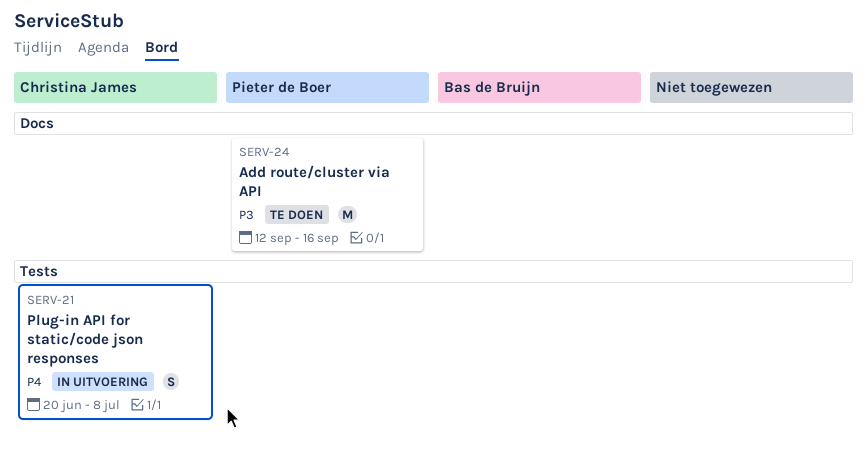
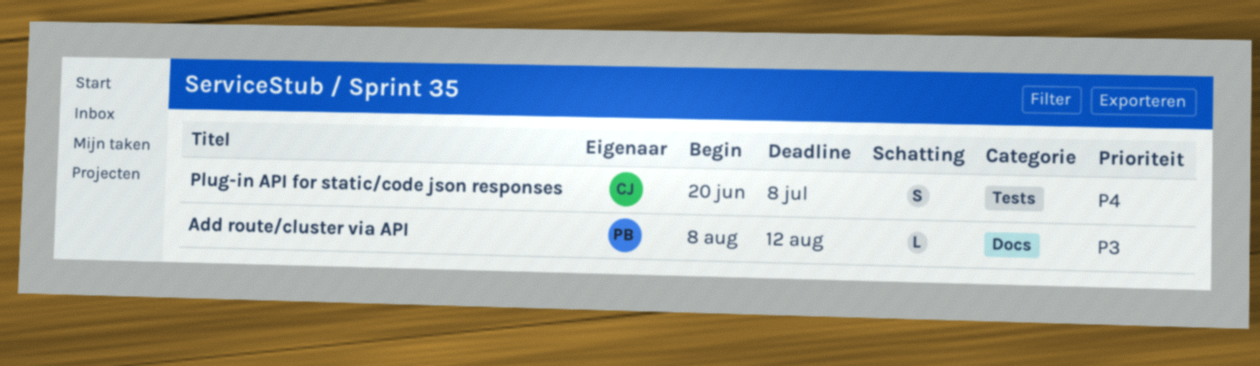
Add route/cluster via API, estimate: M -> L
Add route/cluster via API, start: Sep 12 -> Aug 8
Add route/cluster via API, due: Sep 16 -> Aug 12

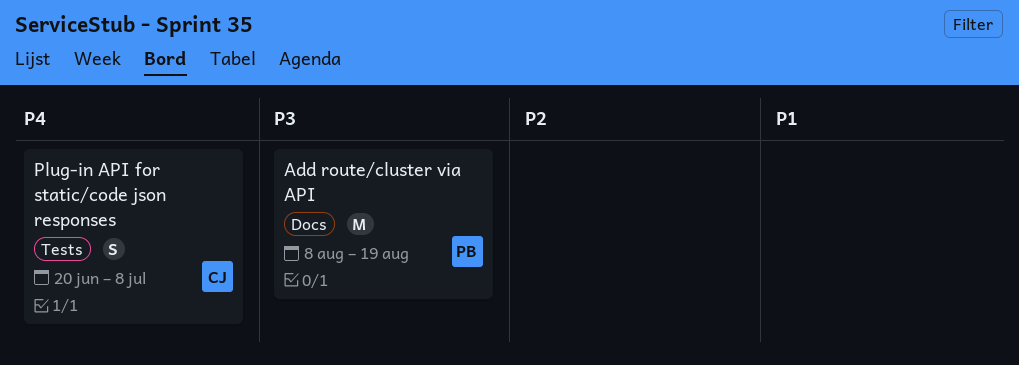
Add route/cluster via API, estimate: L -> M
Add route/cluster via API, due: Aug 12 -> Aug 19

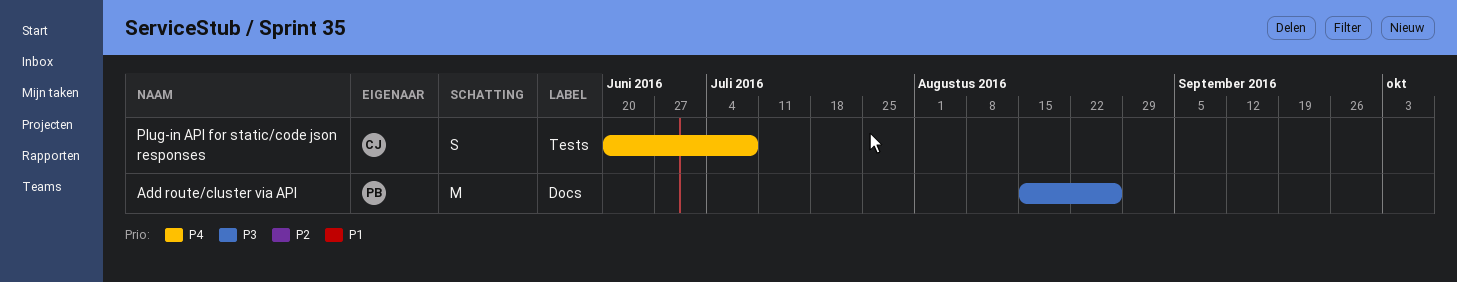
Add route/cluster via API, start: Aug 8 -> Aug 15
Add route/cluster via API, due: Aug 19 -> Aug 26

